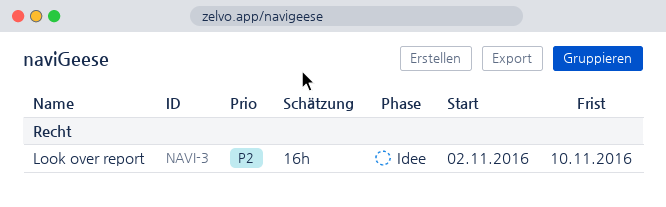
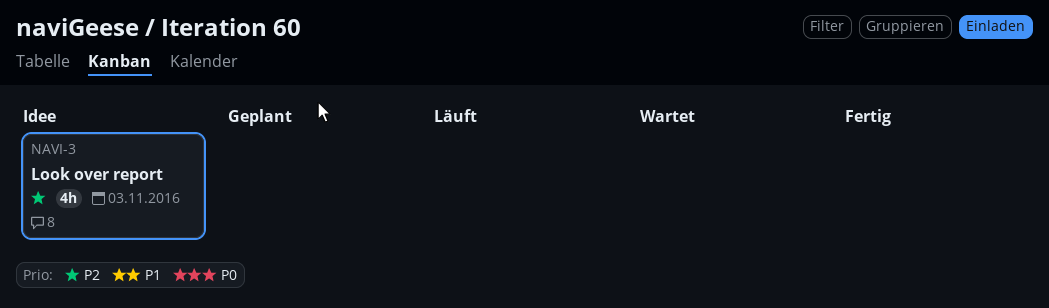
NAVI-3, estimate: 16h -> 4h
NAVI-3, due: Nov 10 -> Nov 3

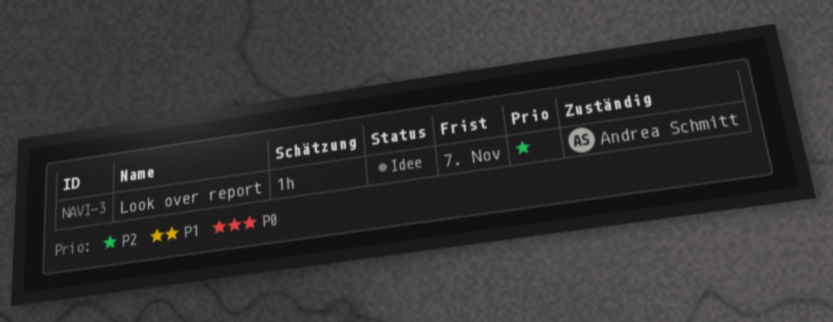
NAVI-3, estimate: 4h -> 1h
NAVI-3, due: Nov 3 -> Nov 7

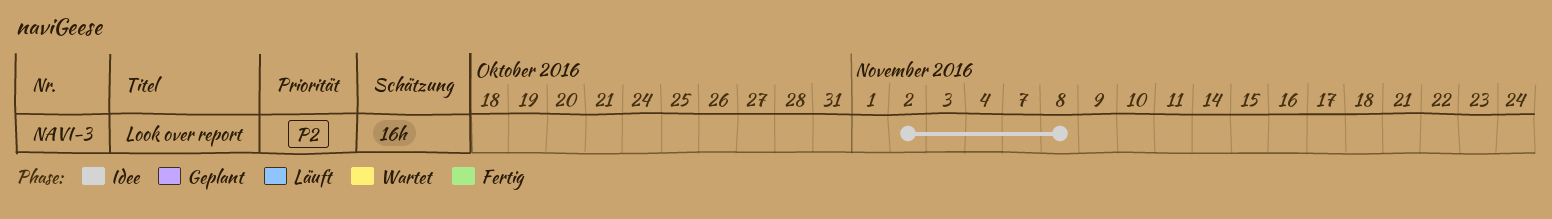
NAVI-3, estimate: 1h -> 16h
NAVI-3, due: Nov 7 -> Nov 8

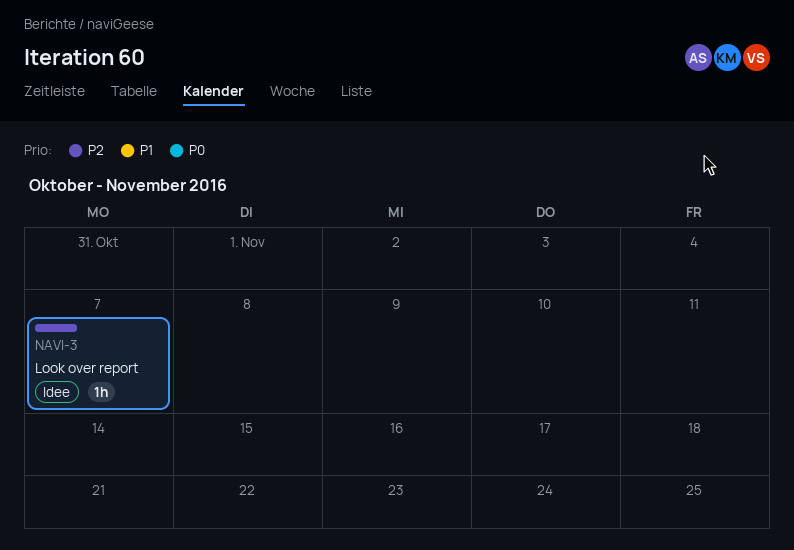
NAVI-3, estimate: 16h -> 1h
NAVI-3, due: Nov 8 -> Nov 7

